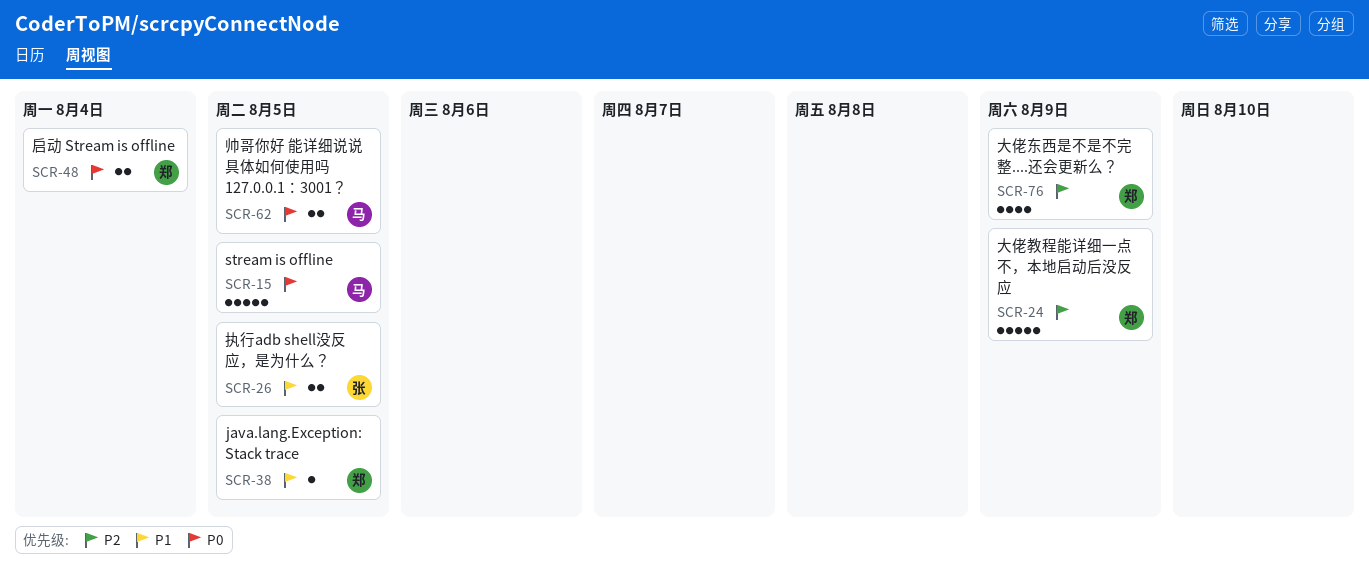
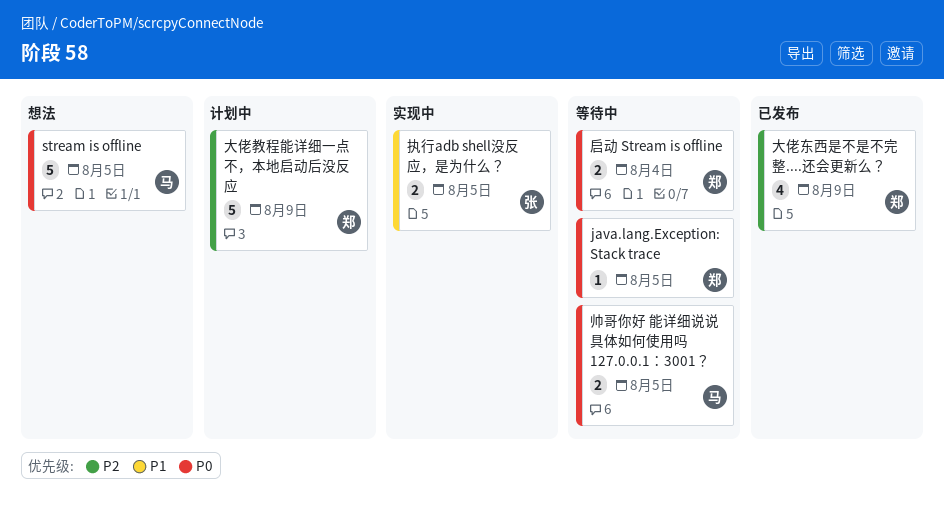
java.lang.Exception: Stack trace, priority: P1 -> P0

